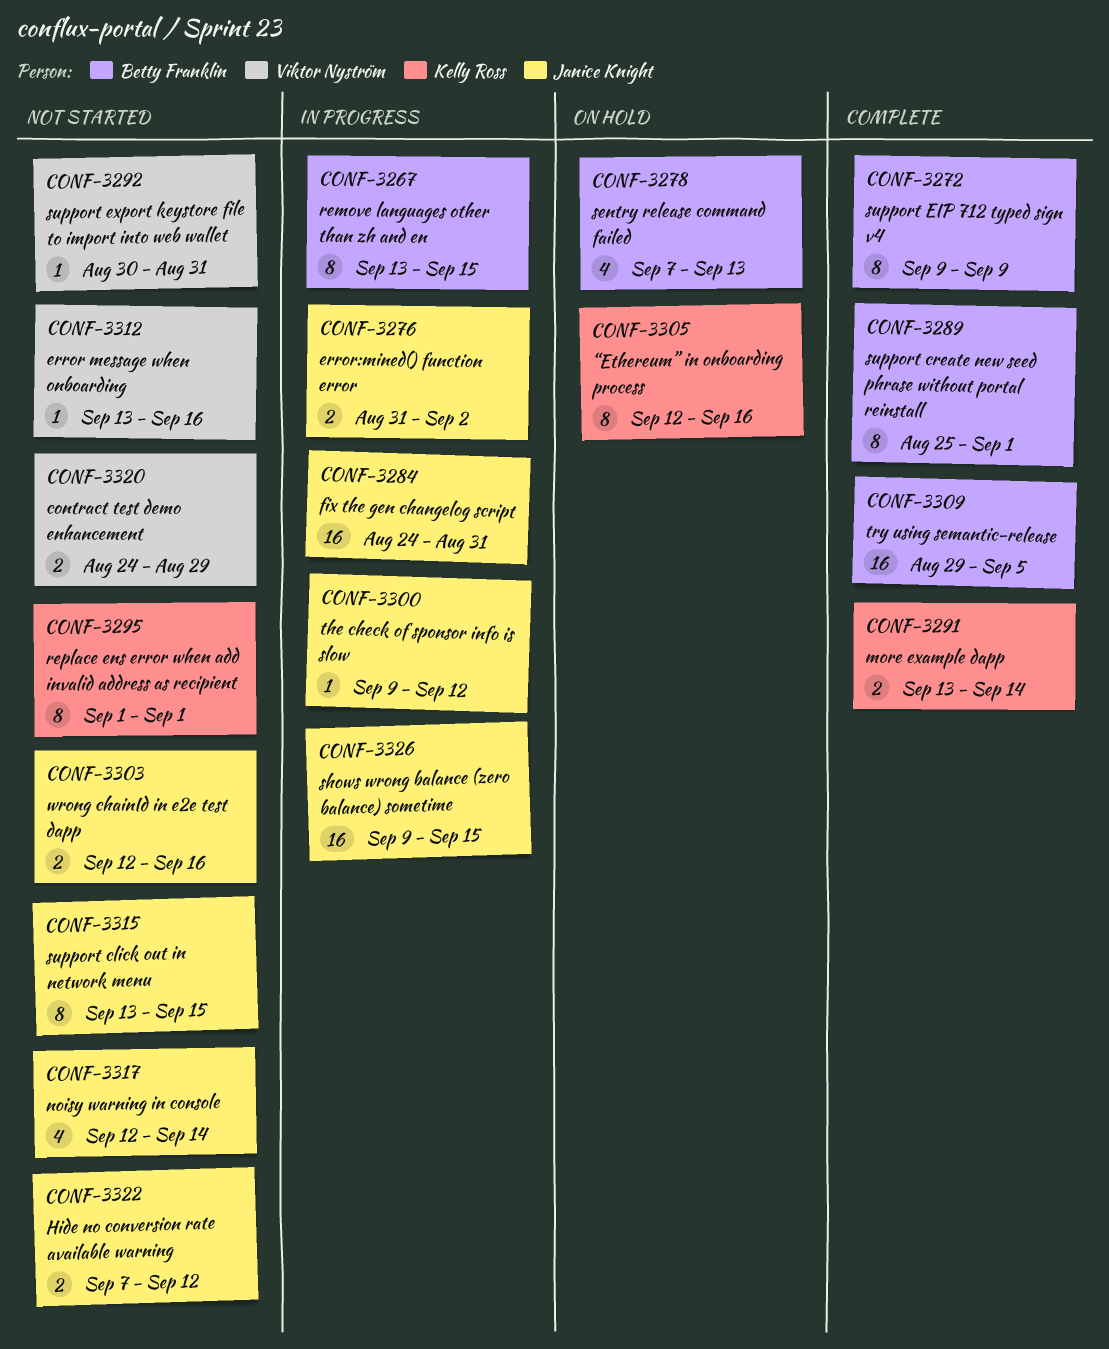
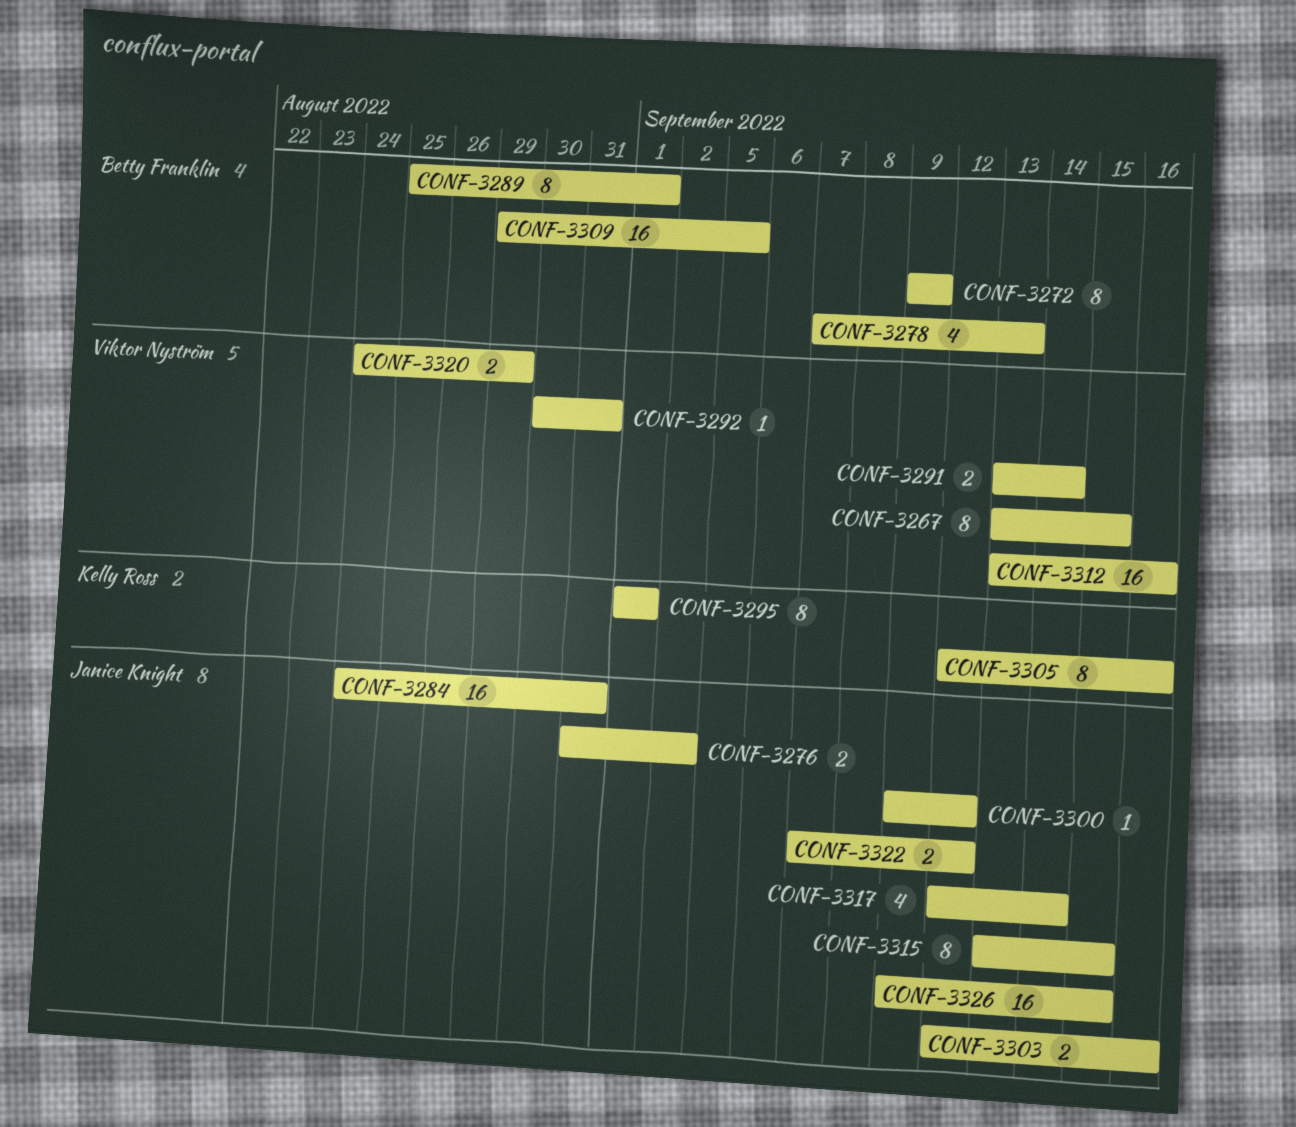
CONF-3267, owner: Betty Franklin -> Viktor Nyström
CONF-3291, owner: Kelly Ross -> Viktor Nyström
CONF-3312, estimate: 1 -> 16

